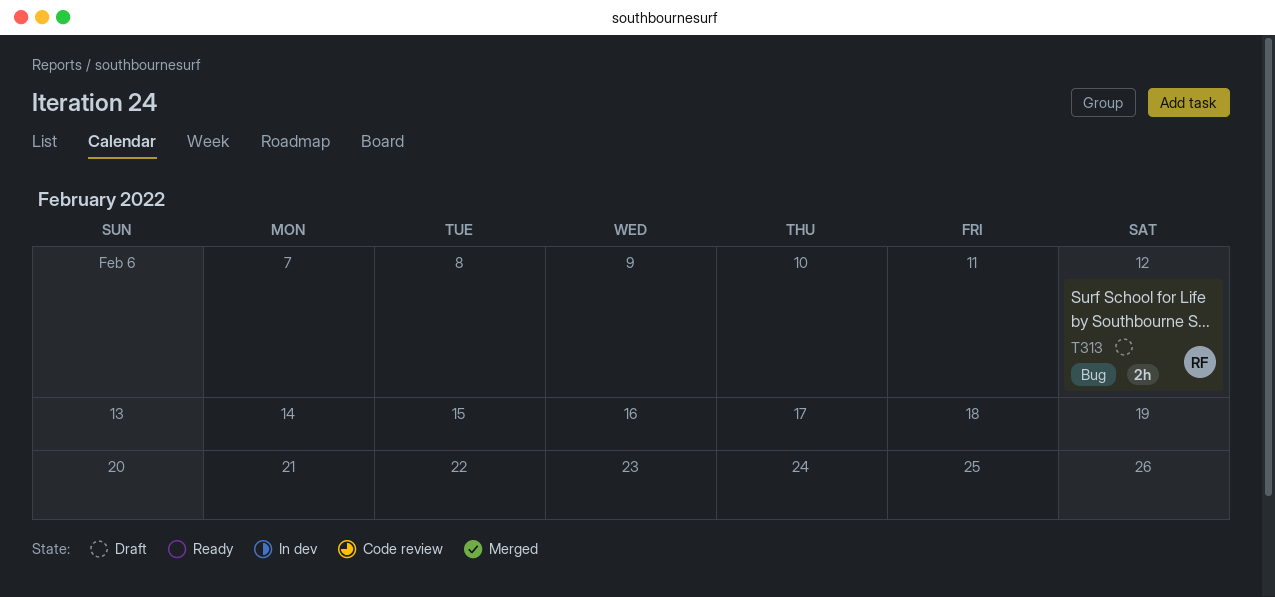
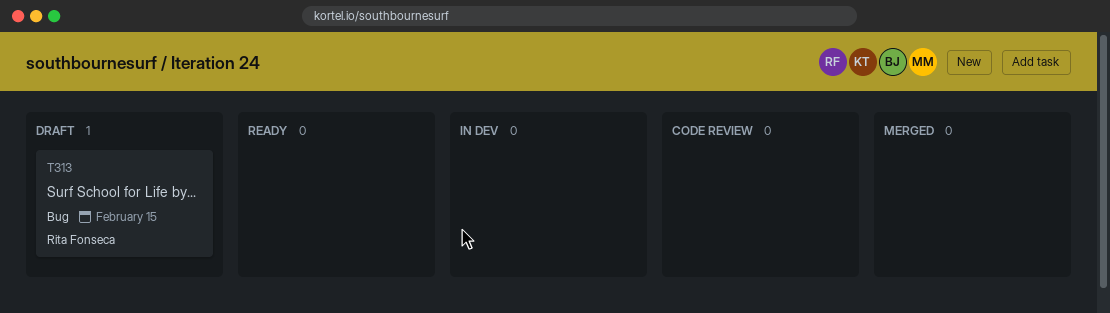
T313, due: Feb 12 -> Feb 15

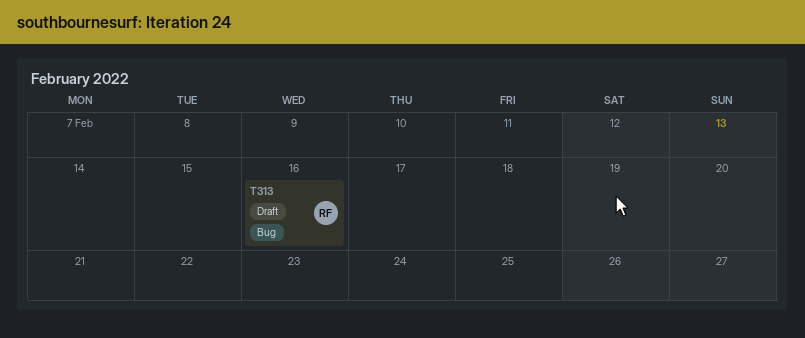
T313, due: Feb 15 -> Feb 16

